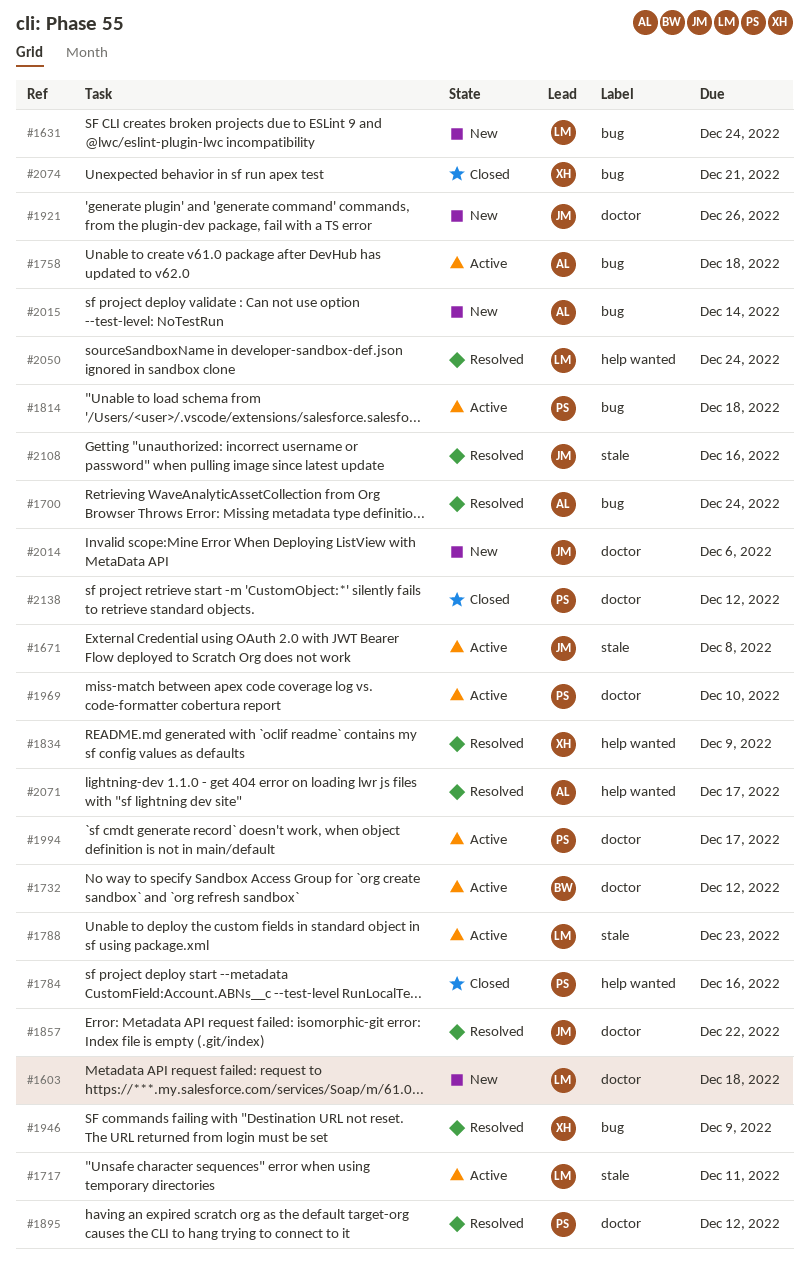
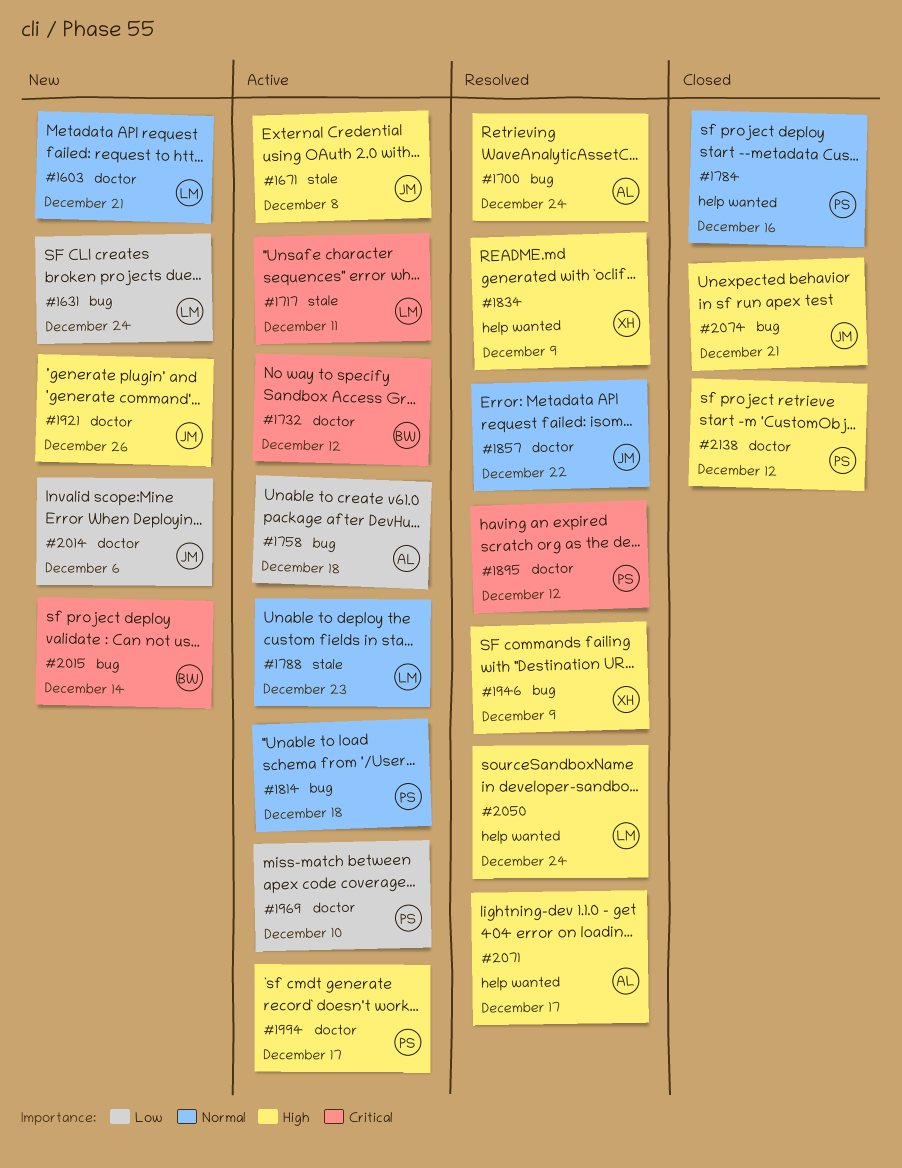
#1603, due: Dec 18 -> Dec 21
#2015, owner: AL -> BW
#2074, owner: XH -> JM
#2108: present -> none

